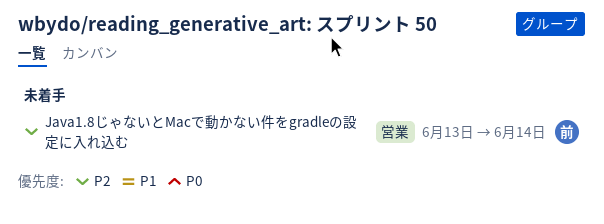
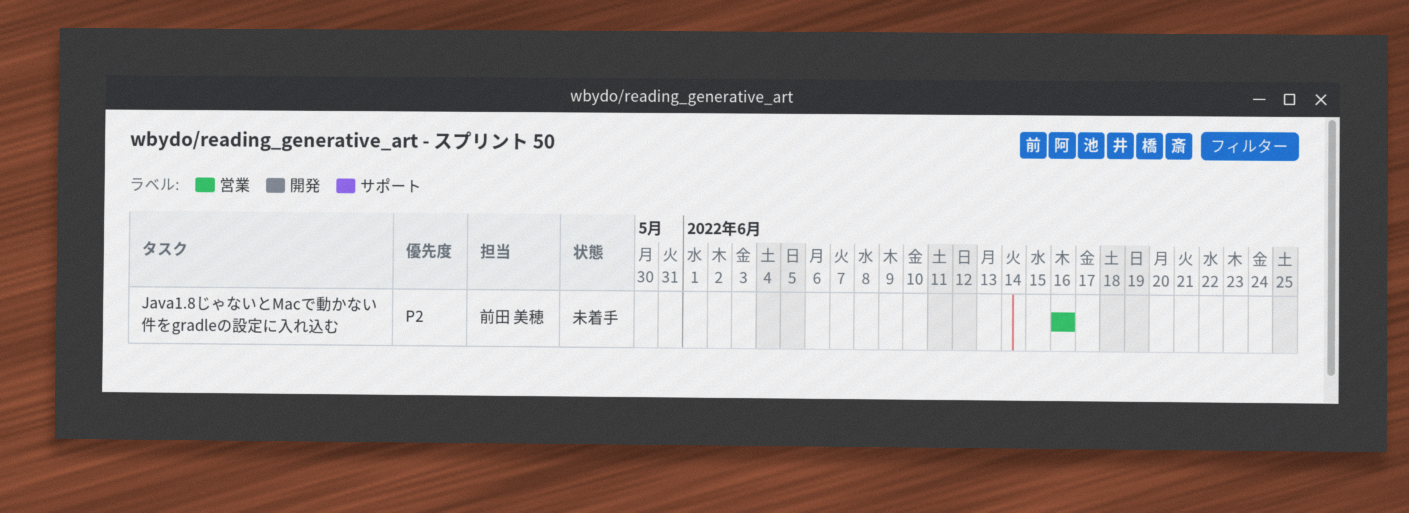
Java1.8じゃないとMacで動かない件をgradleの設定に入れ込む, start: Jun 13 -> Jun 16
Java1.8じゃないとMacで動かない件をgradleの設定に入れ込む, due: Jun 14 -> Jun 16

